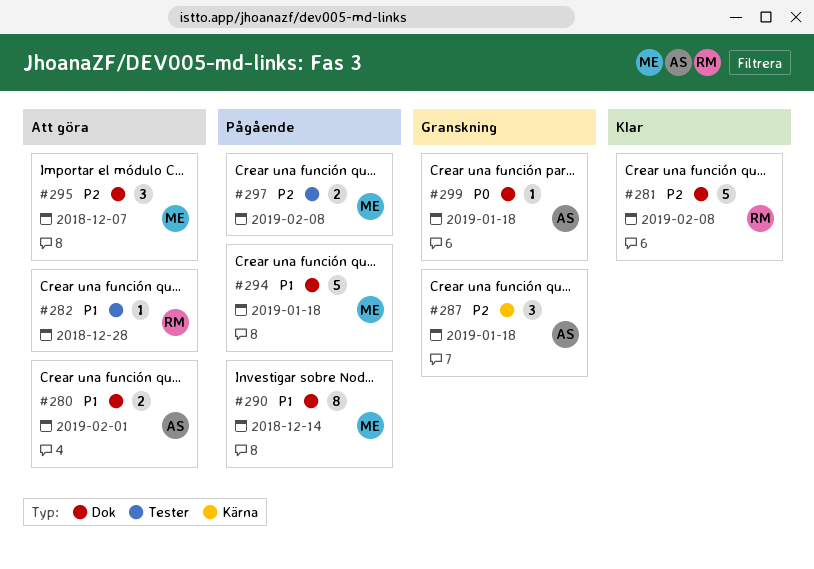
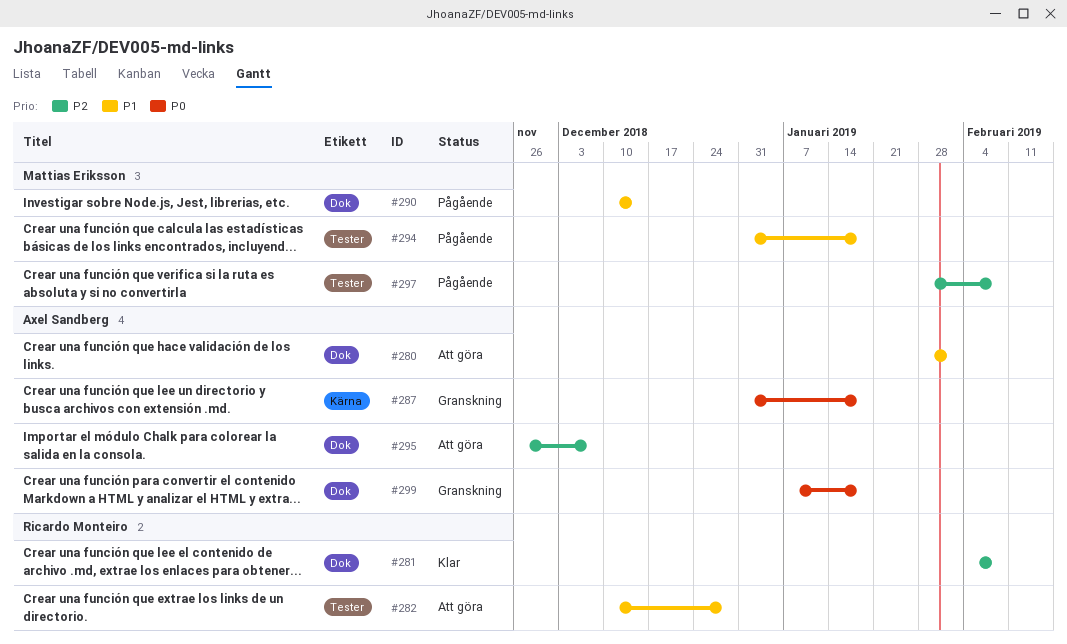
#287, priority: P2 -> P0
#294, label: Dok -> Tester
#295, owner: Mattias Eriksson -> Axel Sandberg

